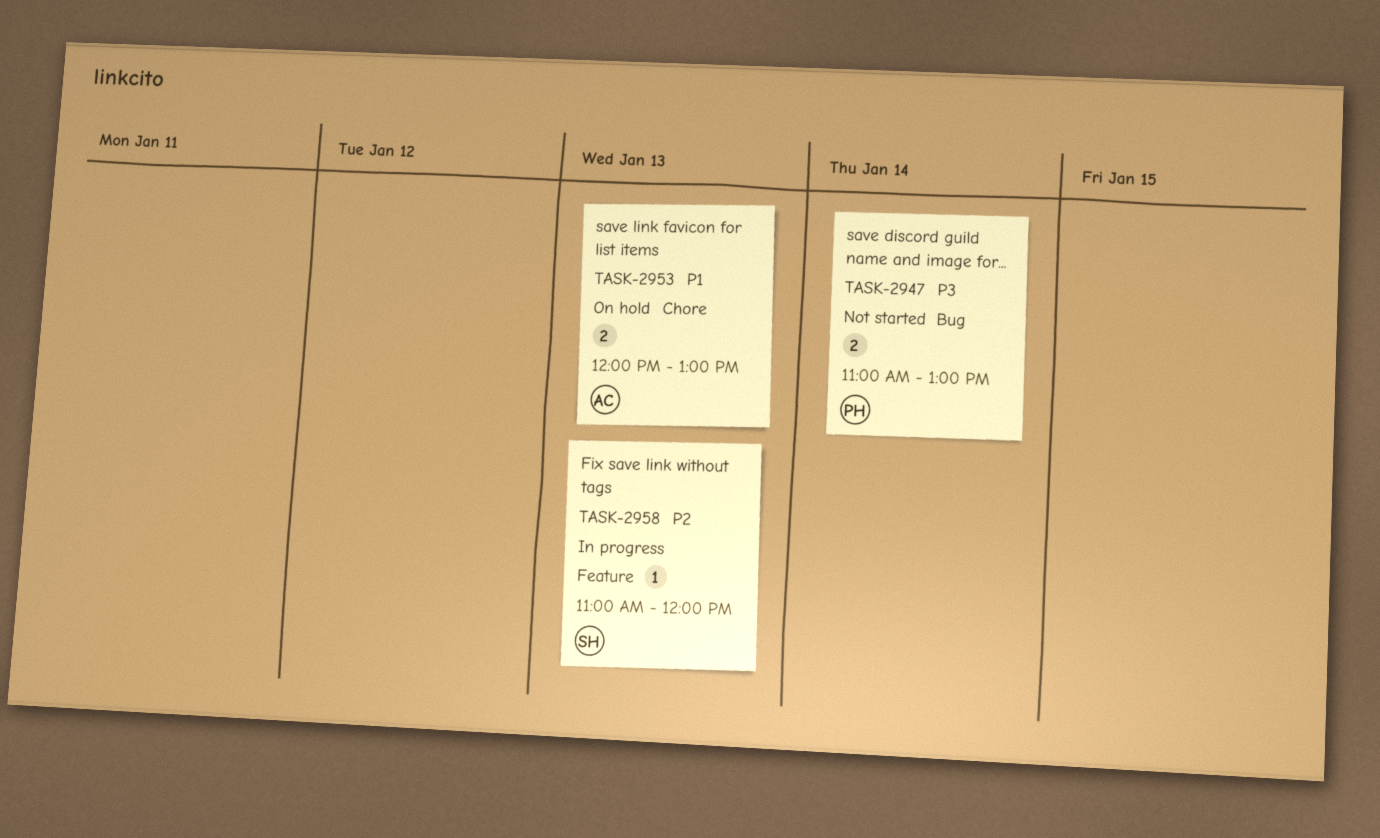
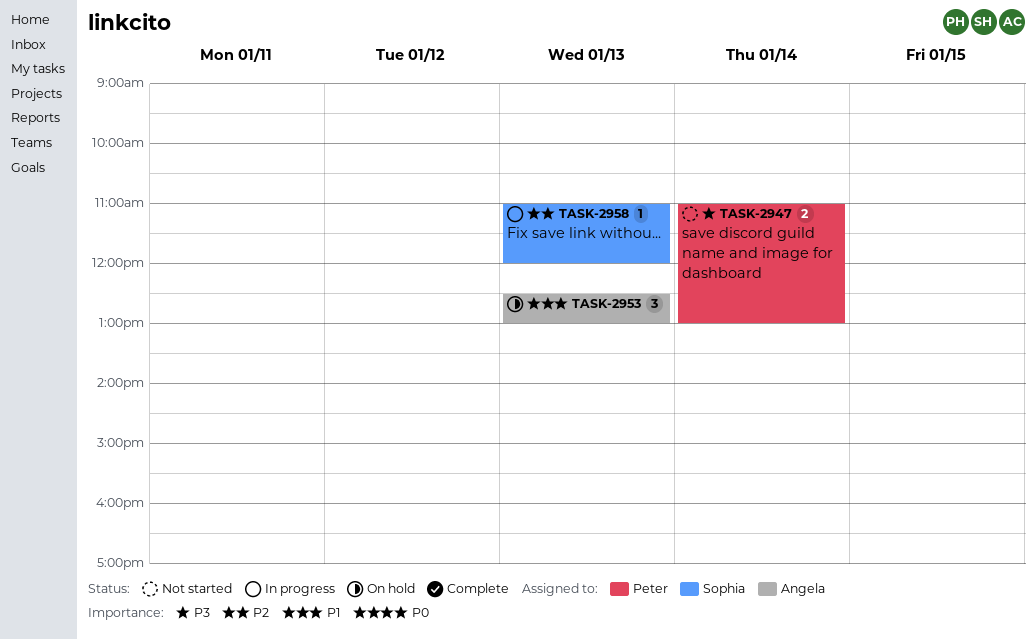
TASK-2953, estimate: 2 -> 3
TASK-2953, begins: 12:00 -> 12:30

